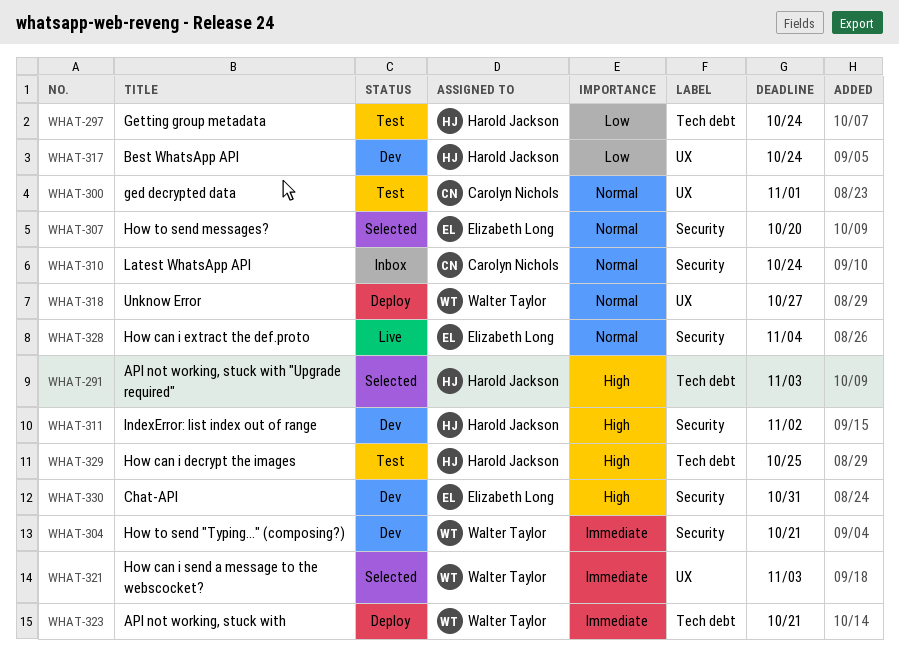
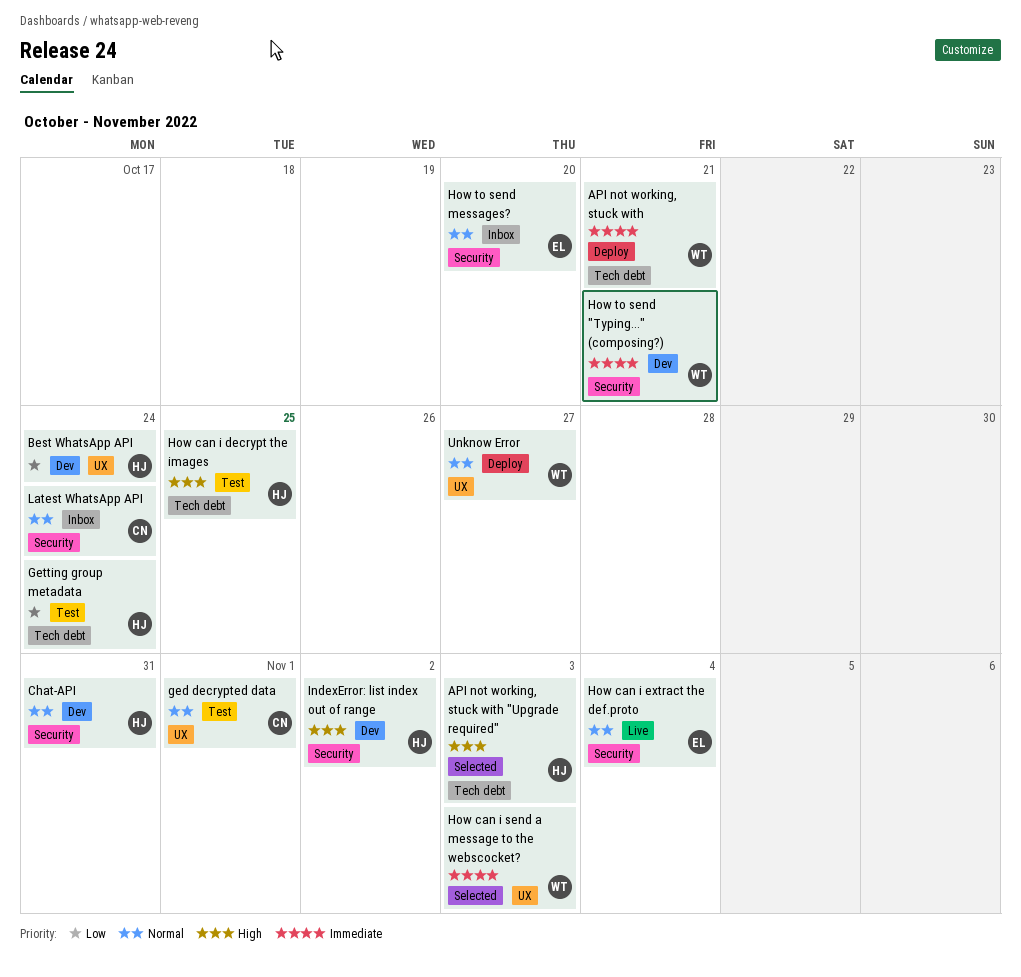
Chat-API, owner: Elizabeth Long -> Harold Jackson
Chat-API, priority: High -> Normal
How to send messages?, status: Selected -> Inbox

